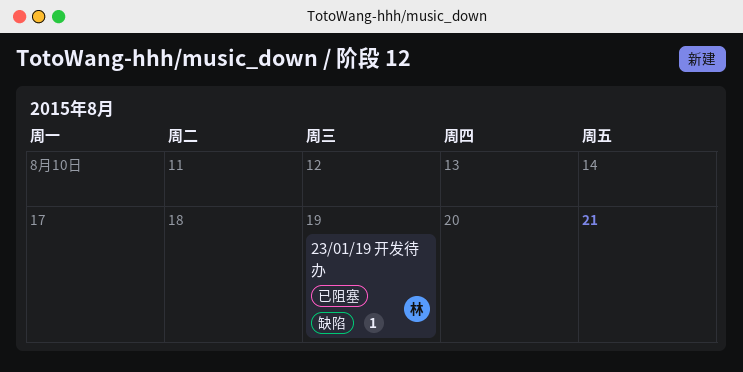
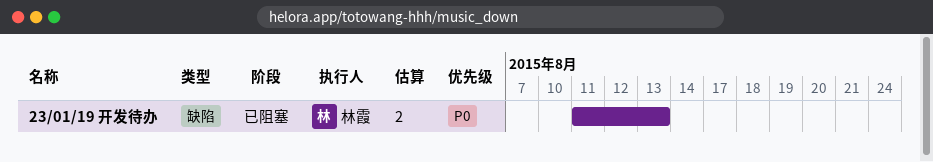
23/01/19 开发待办, estimate: 1 -> 2
23/01/19 开发待办, due: Aug 19 -> Aug 13

